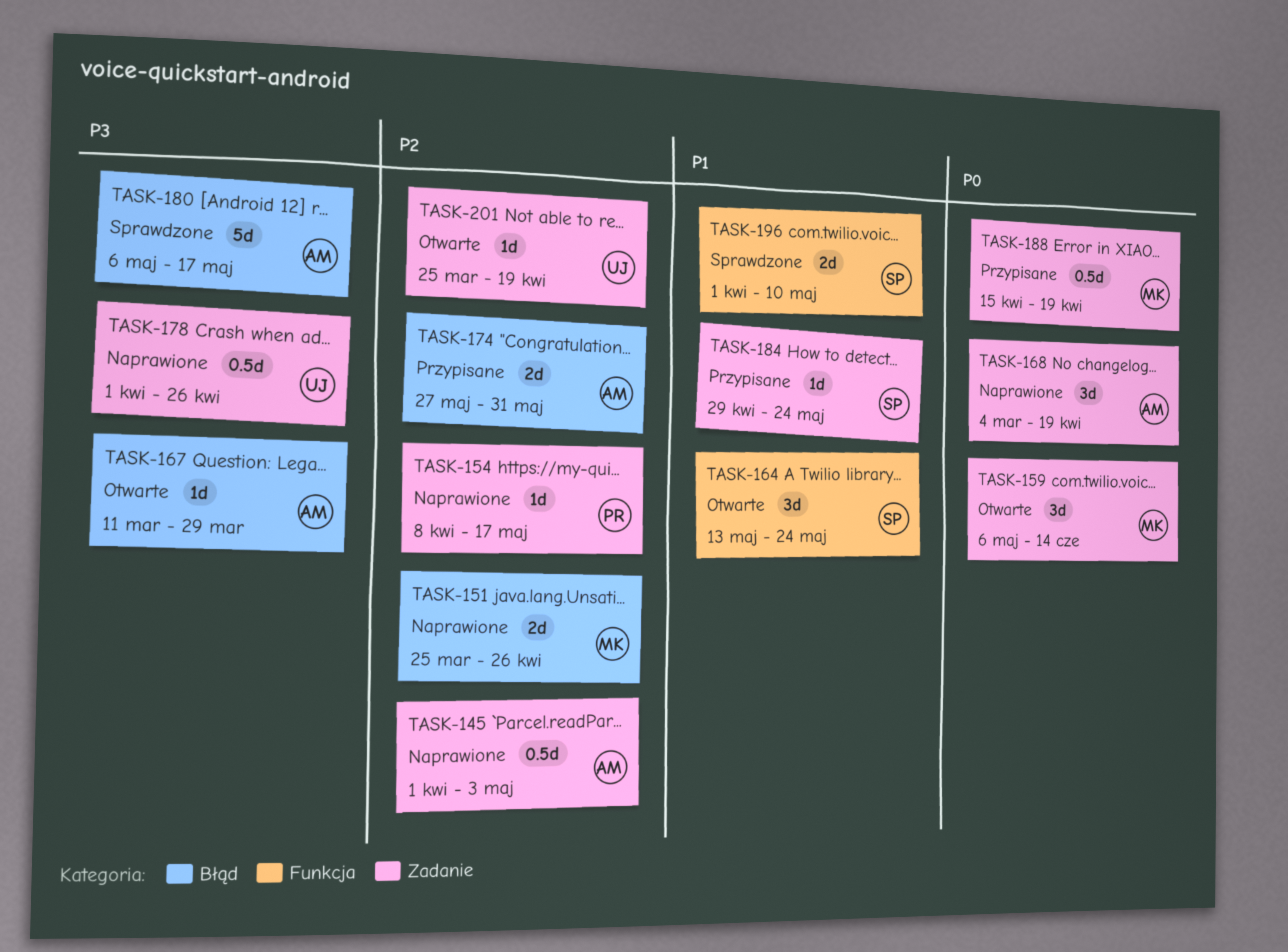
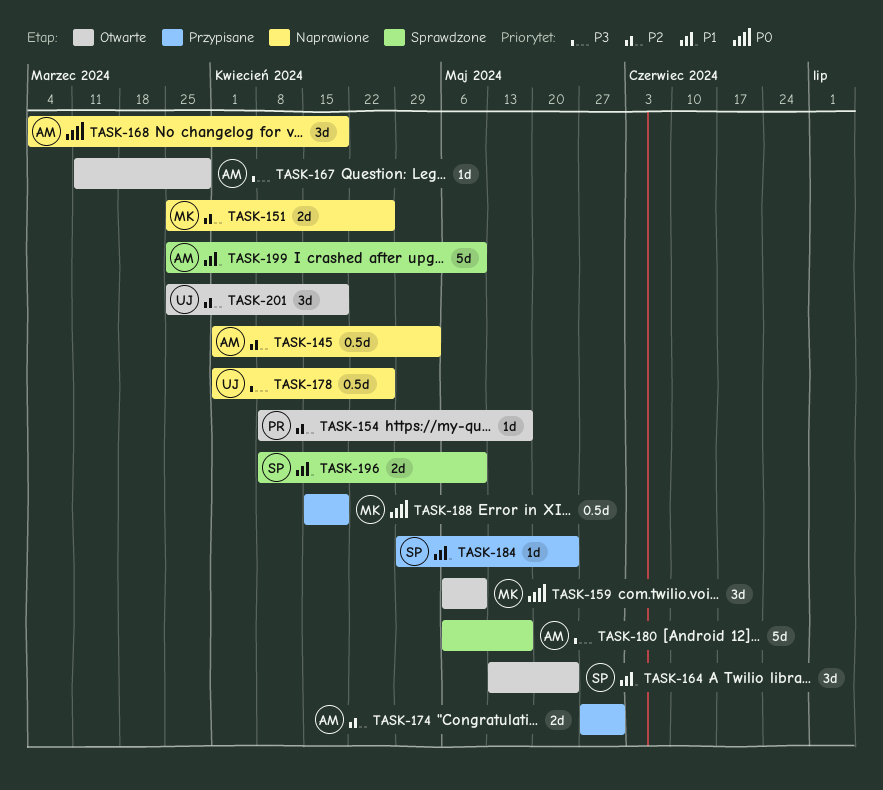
TASK-154, status: Naprawione -> Otwarte
TASK-159, due: Jun 14 -> May 10
TASK-196, start: Apr 1 -> Apr 8
TASK-199: none -> present
TASK-201, estimate: 1d -> 3d

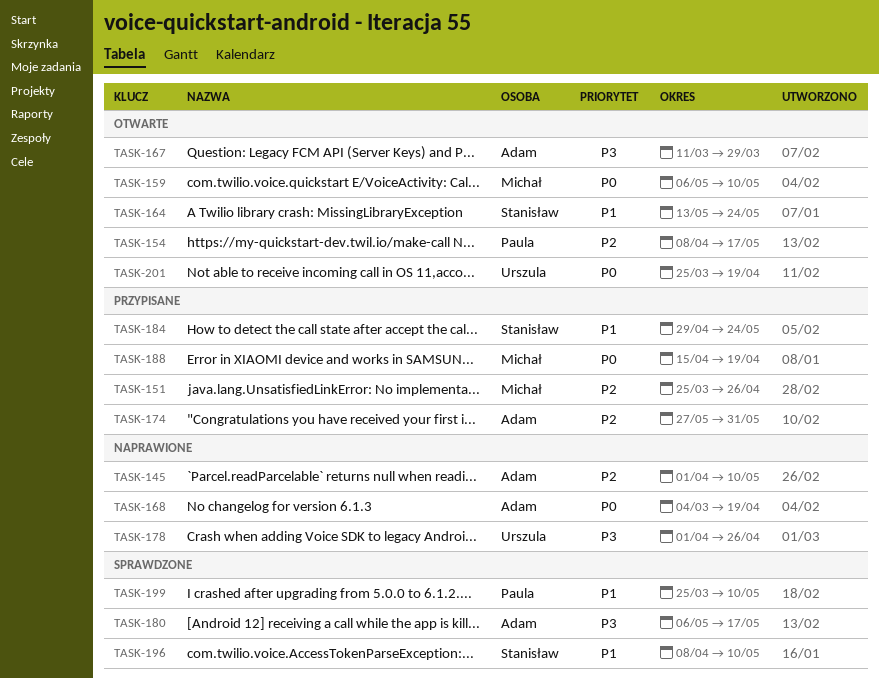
TASK-145, due: May 3 -> May 10
TASK-151, status: Naprawione -> Przypisane
TASK-199, owner: Adam -> Paula
TASK-201, priority: P2 -> P0

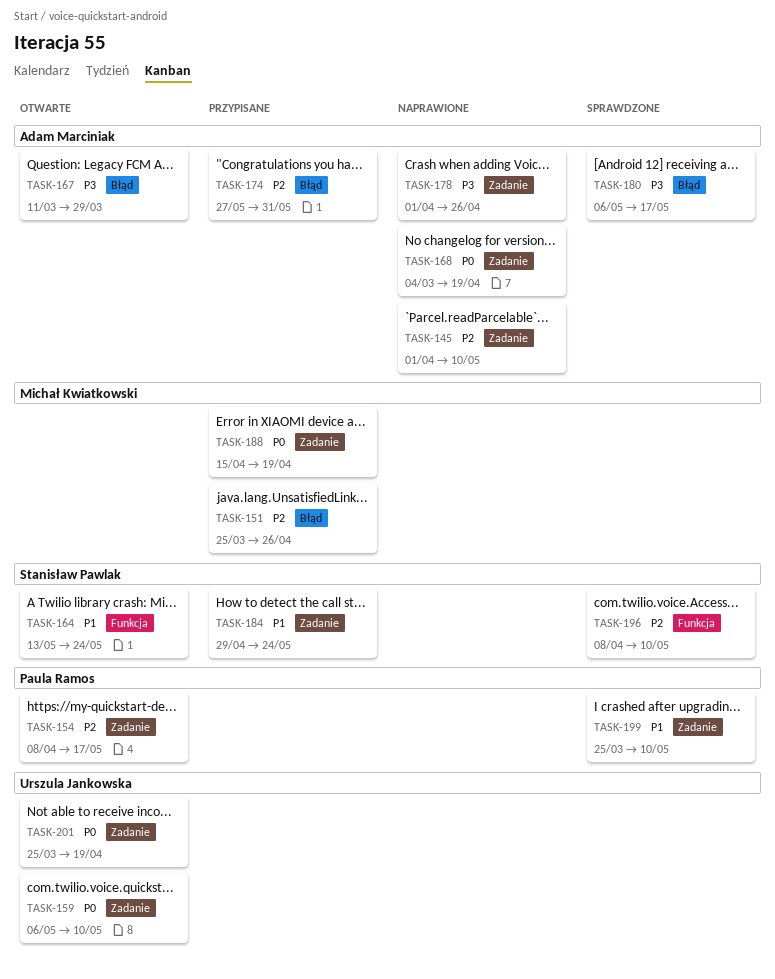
TASK-159, owner: Michał Kwiatkowski -> Urszula Jankowska
TASK-178, owner: Urszula Jankowska -> Adam Marciniak
TASK-196, priority: P1 -> P2

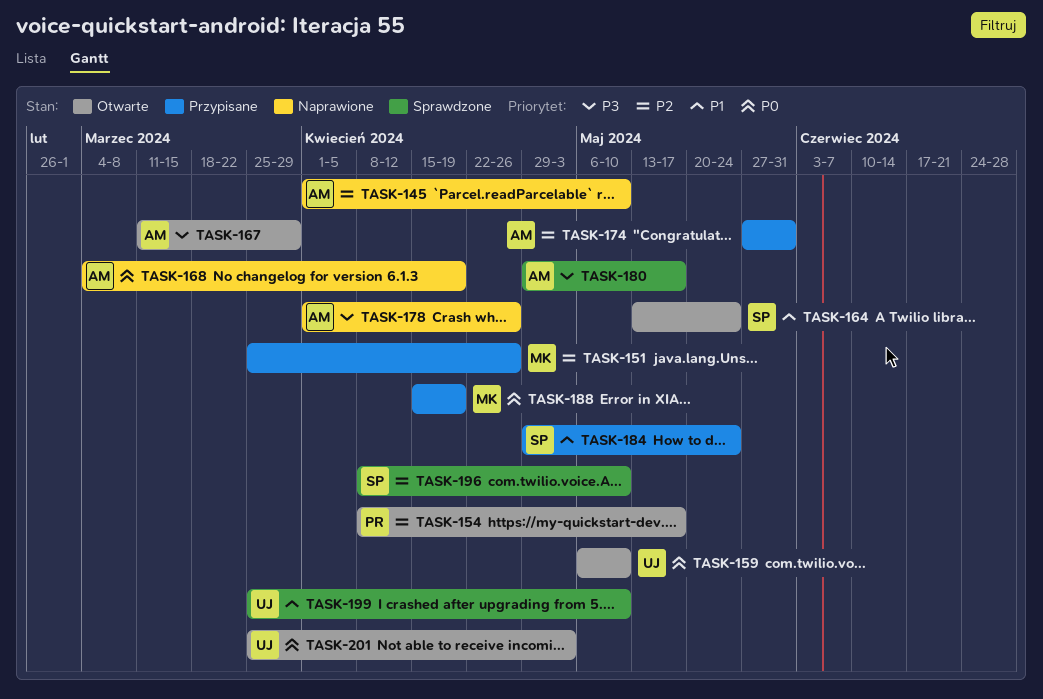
TASK-180, start: May 6 -> Apr 29
TASK-199, owner: Paula Ramos -> Urszula Jankowska
TASK-201, due: Apr 19 -> May 3

